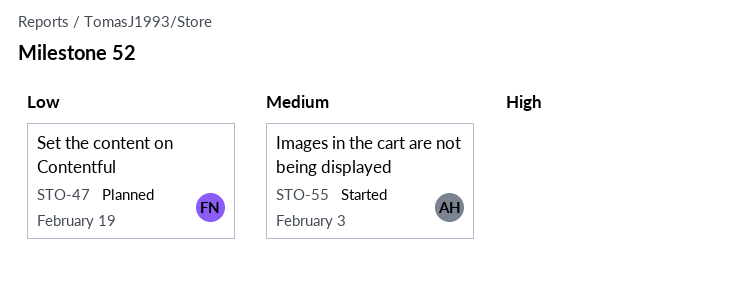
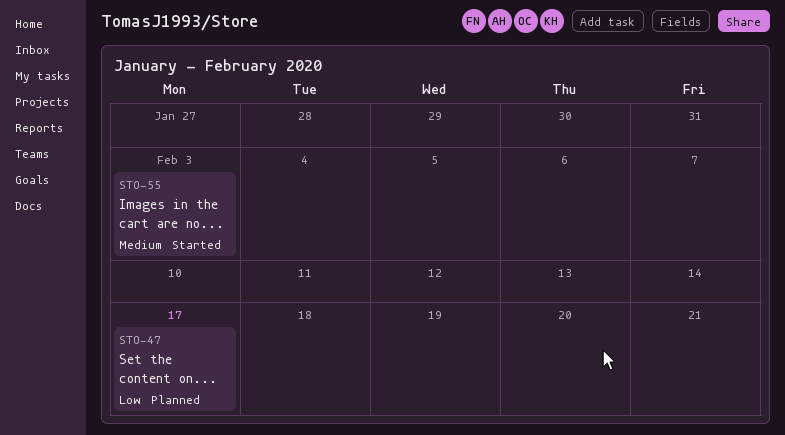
STO-47, due: Feb 19 -> Feb 17

